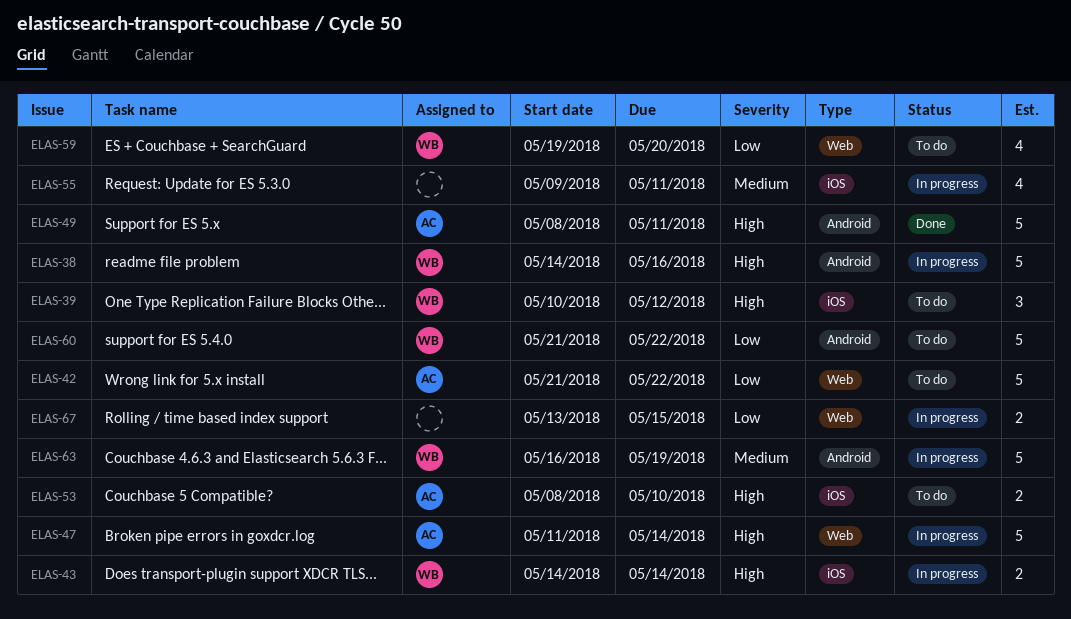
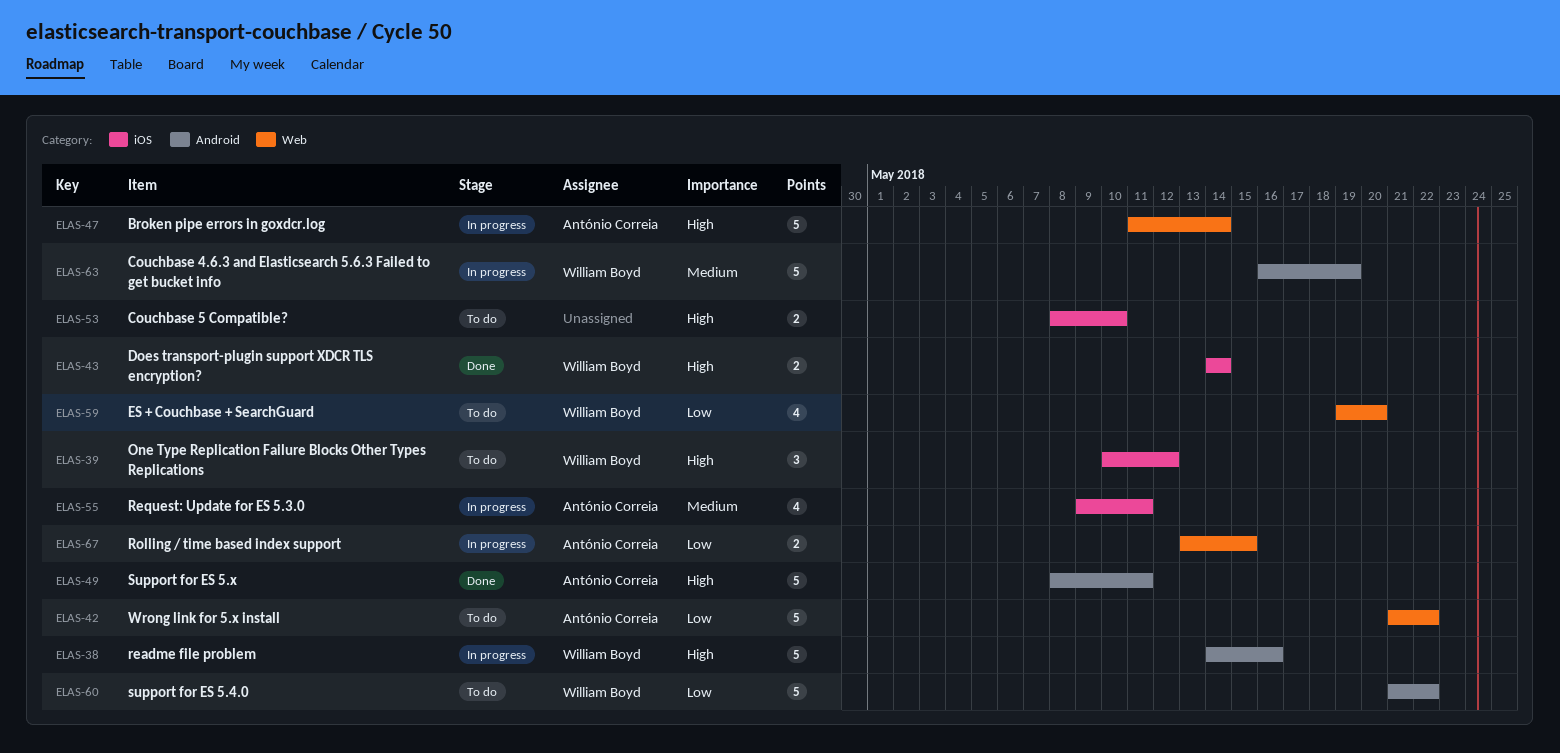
ELAS-43, status: In progress -> Done
ELAS-53, owner: António Correia -> none
ELAS-55, owner: none -> António Correia
ELAS-67, owner: none -> António Correia

